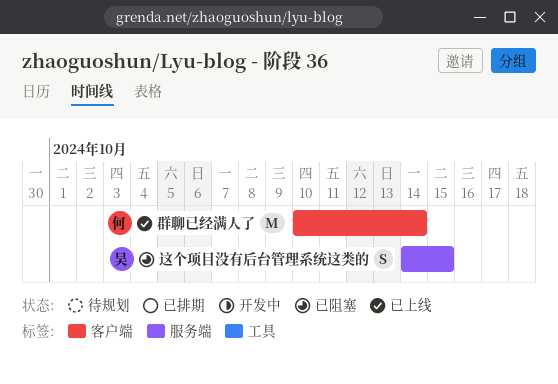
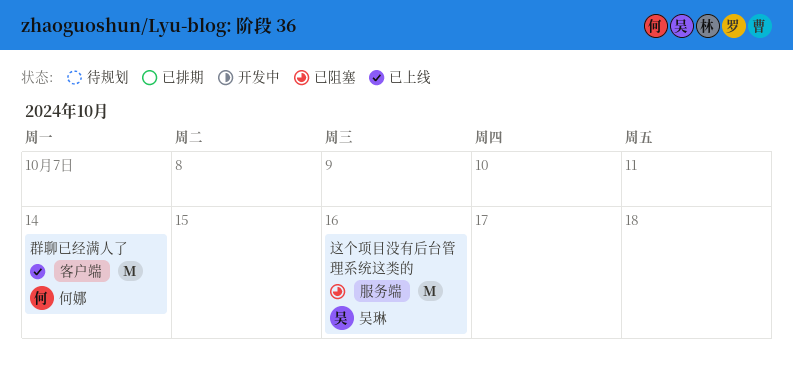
这个项目没有后台管理系统这类的, estimate: S -> M
这个项目没有后台管理系统这类的, due: Oct 15 -> Oct 16

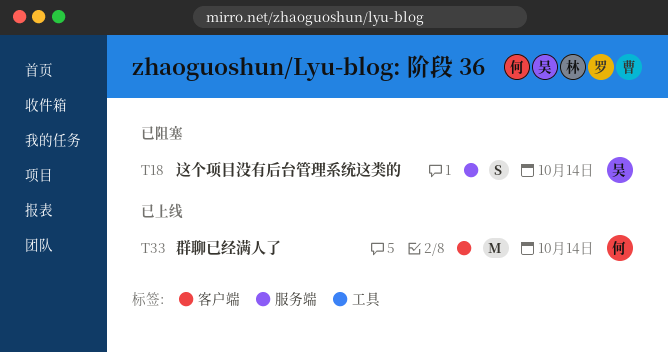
这个项目没有后台管理系统这类的, estimate: M -> S
这个项目没有后台管理系统这类的, due: Oct 16 -> Oct 14

